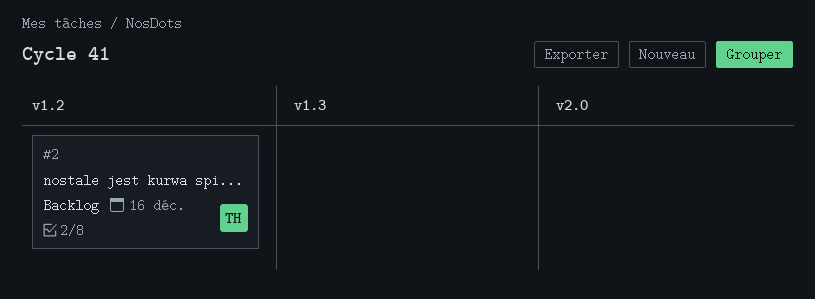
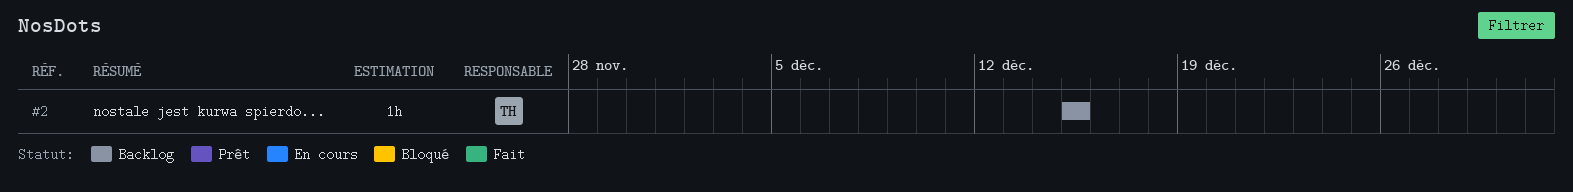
#2, due: Dec 16 -> Dec 15

